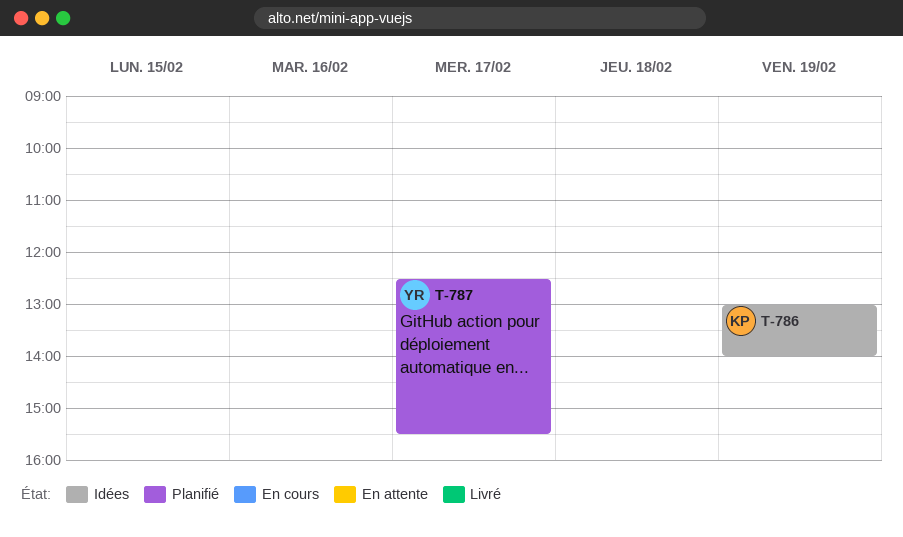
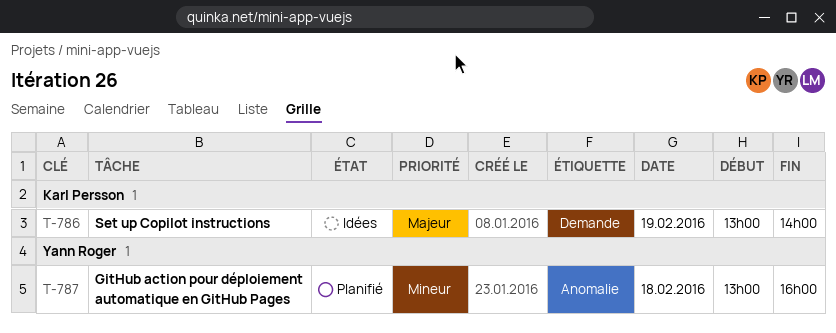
T-787, day: Feb 17 -> Feb 18
T-787, begins: 12:30 -> 13:00
T-787, ends: 15:30 -> 16:00

